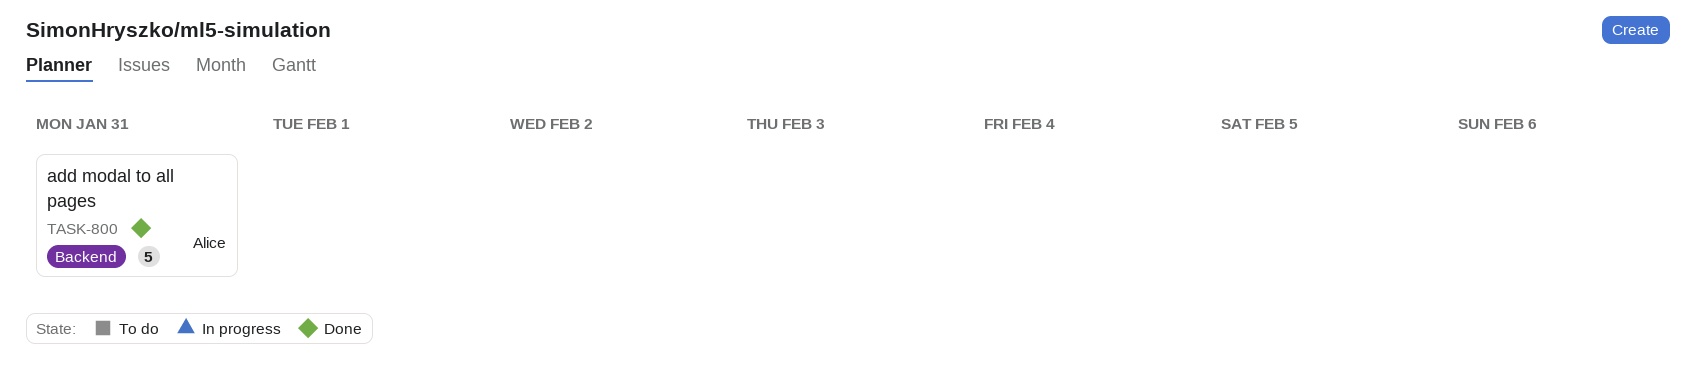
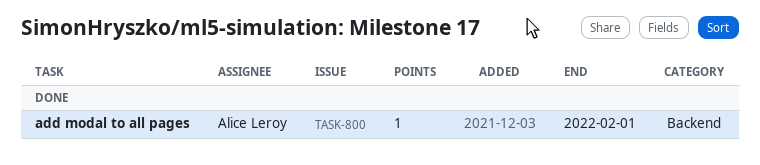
TASK-800, estimate: 5 -> 1
TASK-800, due: Jan 31 -> Feb 1

